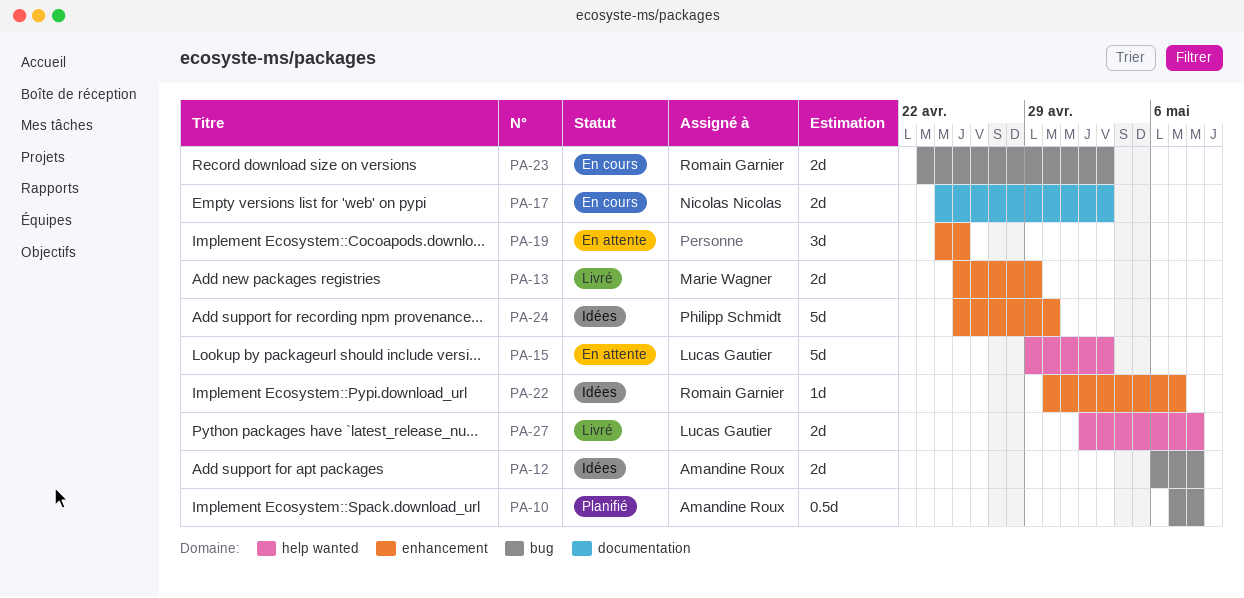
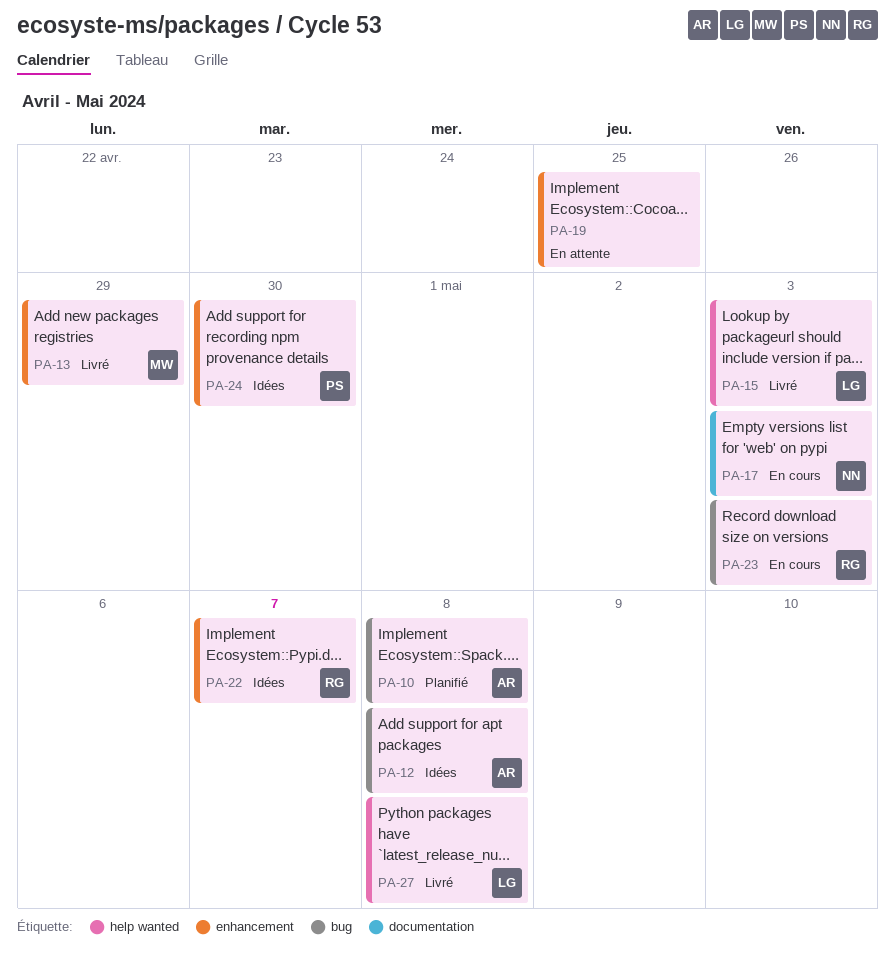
PA-15, status: En attente -> Livré

